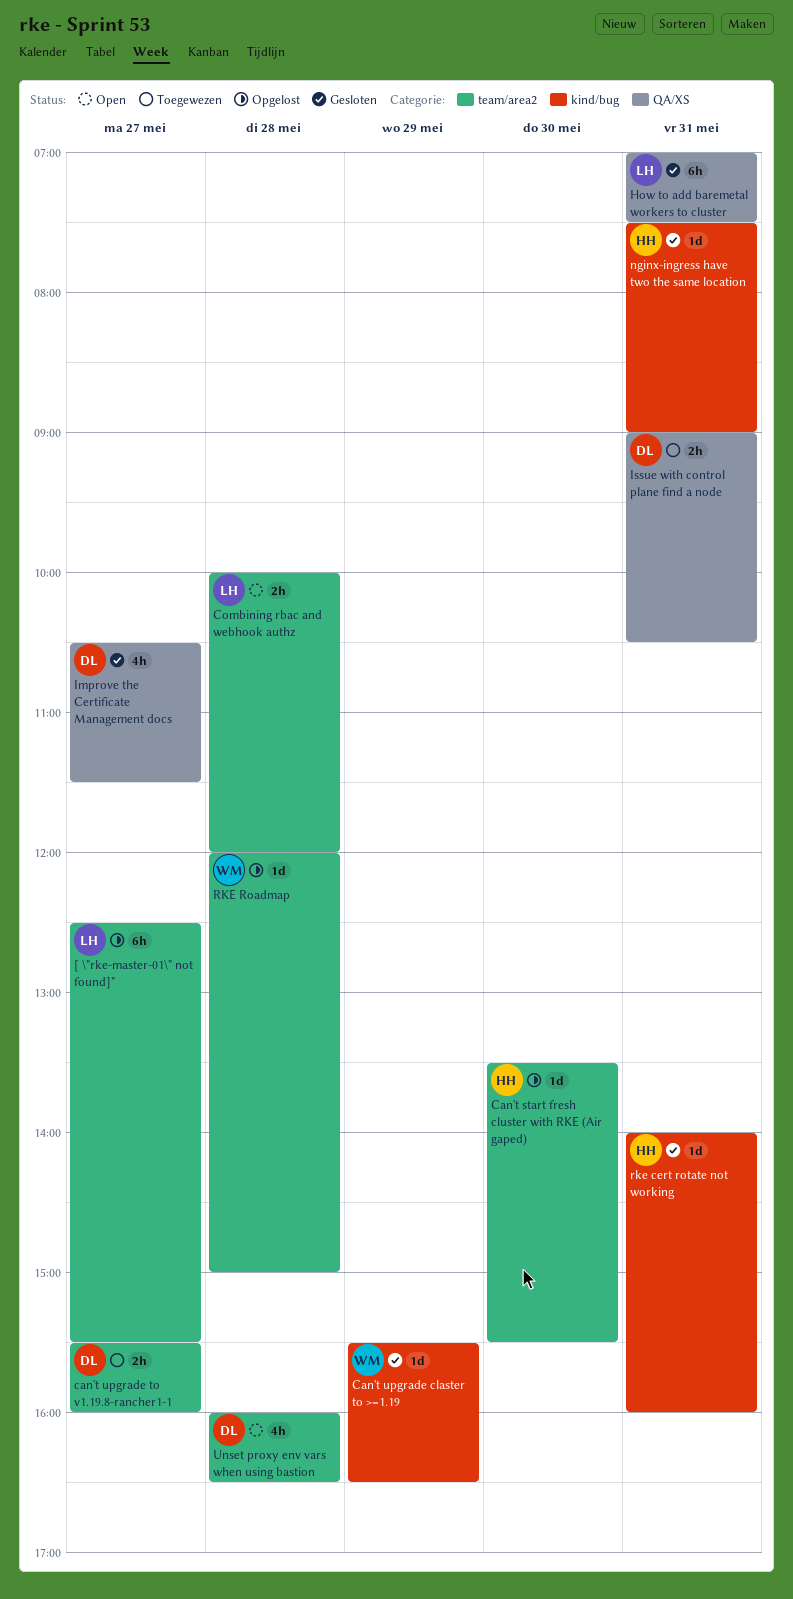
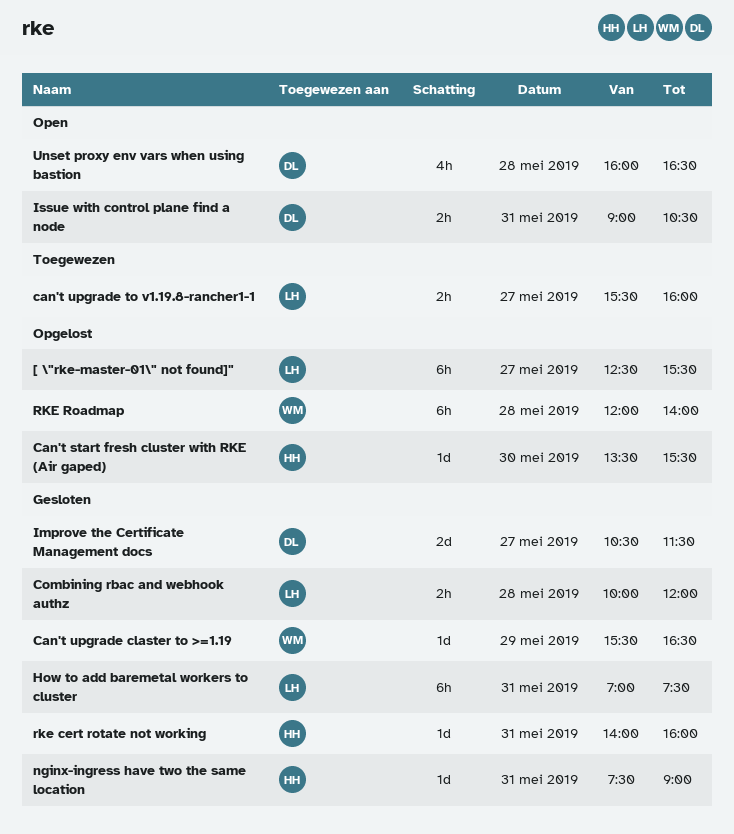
can't upgrade to v1.19.8-rancher1-1, owner: DL -> LH
Combining rbac and webhook authz, status: Open -> Gesloten
Improve the Certificate Management docs, estimate: 4h -> 2d
Issue with control plane find a node, status: Toegewezen -> Open
RKE Roadmap, estimate: 1d -> 6h
RKE Roadmap, ends: 15:00 -> 14:00

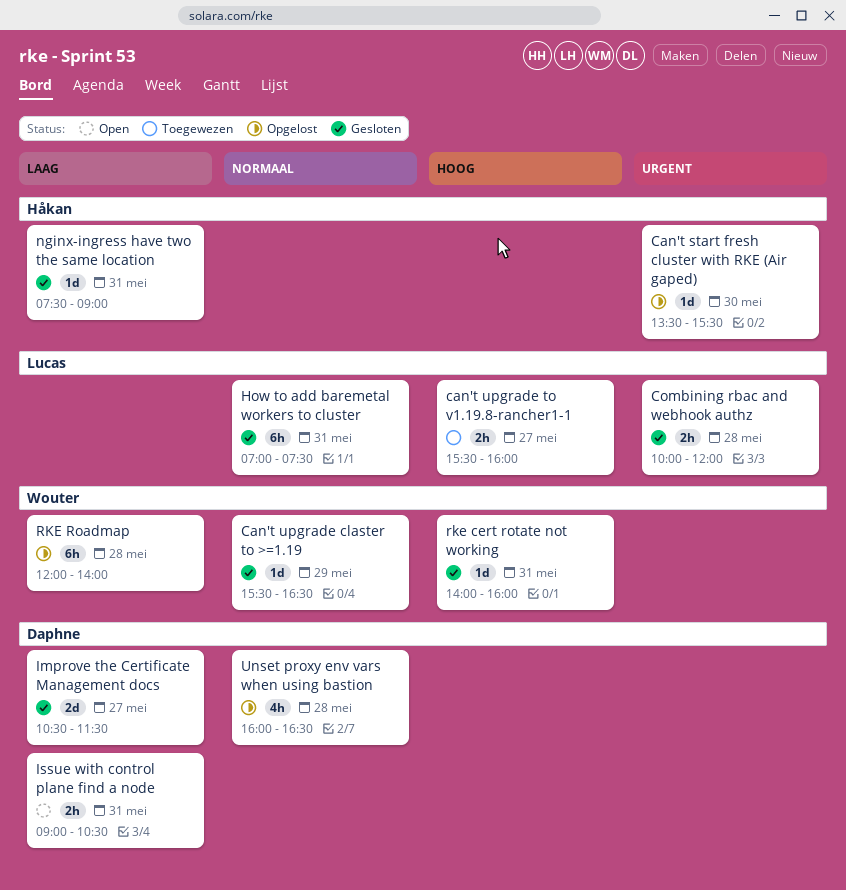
[ \"rke-master-01\" not found]": present -> none
rke cert rotate not working, owner: Håkan -> Wouter
Unset proxy env vars when using bastion, status: Open -> Opgelost

